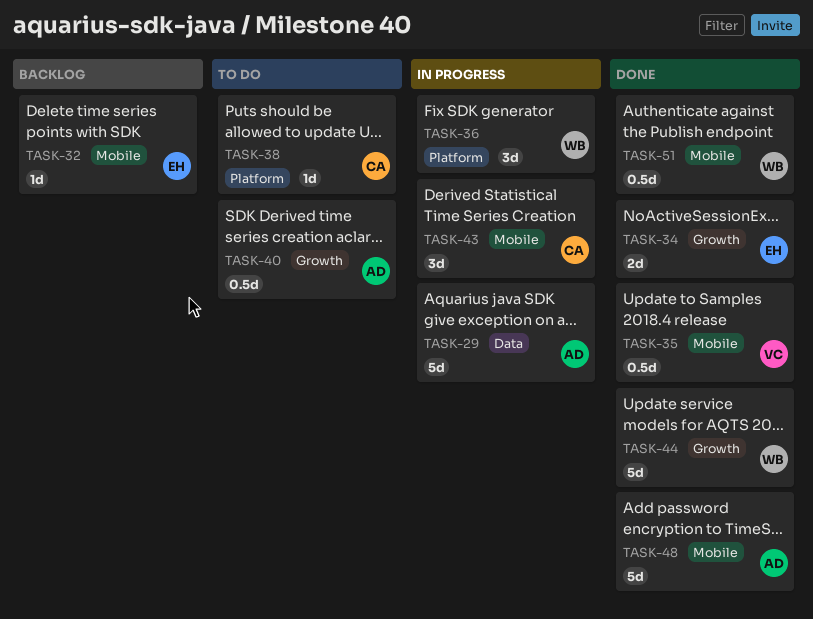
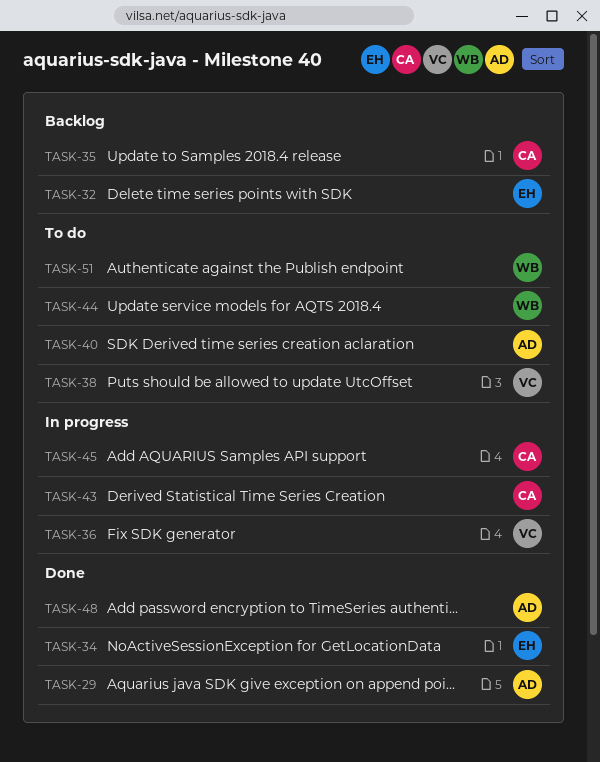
TASK-29, status: In progress -> Done
TASK-35, status: Done -> Backlog
TASK-35, owner: VC -> CA
TASK-36, owner: WB -> VC
TASK-38, owner: CA -> VC
TASK-44, status: Done -> To do
TASK-45: none -> present
TASK-51, status: Done -> To do

